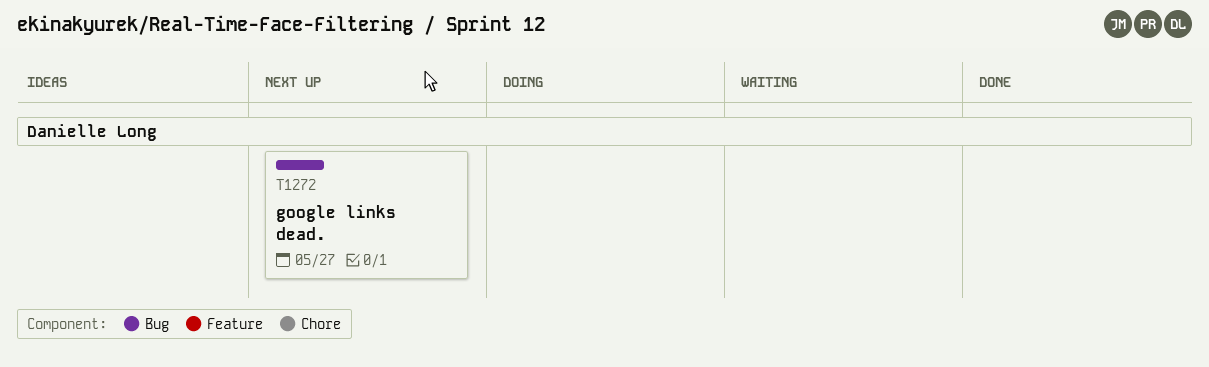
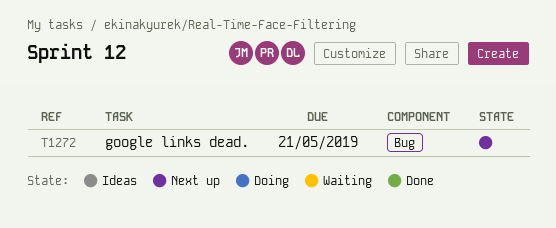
T1272, due: May 27 -> May 21

